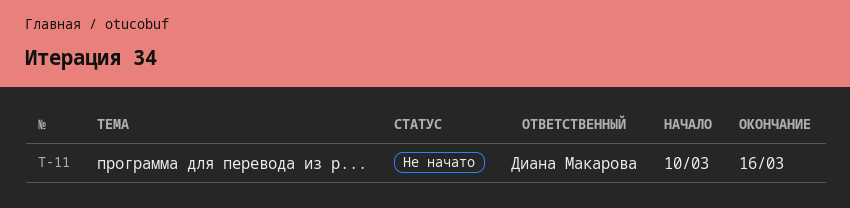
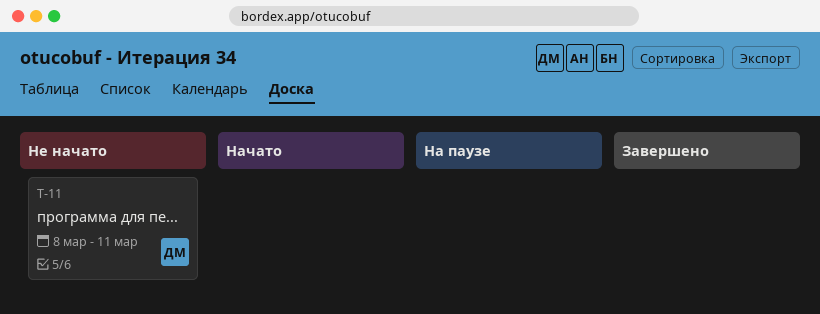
T-11, start: Mar 10 -> Mar 8
T-11, due: Mar 16 -> Mar 11

